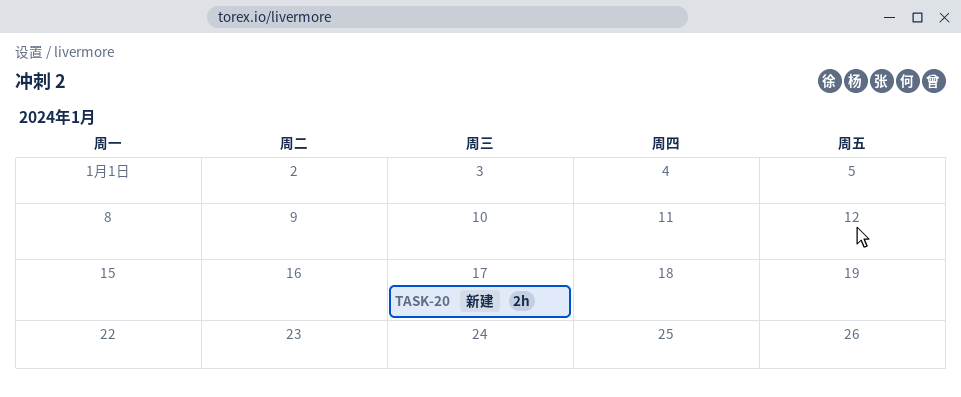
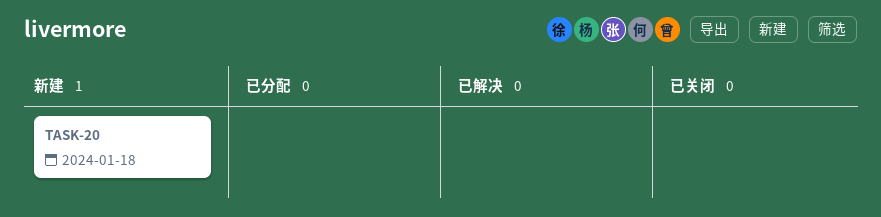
TASK-20, due: Jan 17 -> Jan 18

